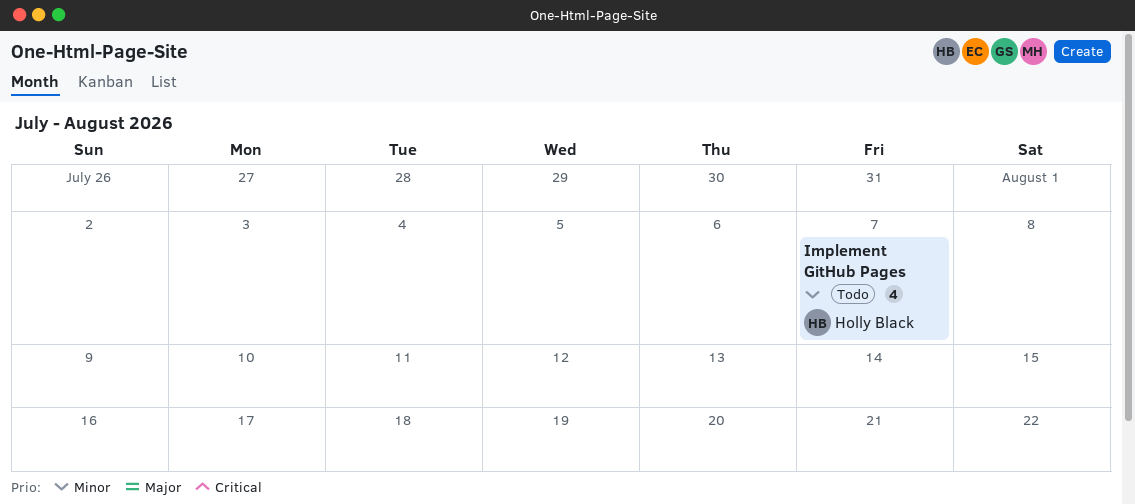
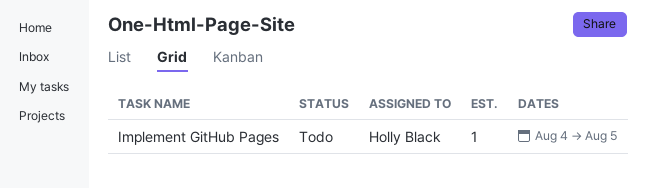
Implement GitHub Pages, estimate: 4 -> 1
Implement GitHub Pages, due: Aug 7 -> Aug 5

